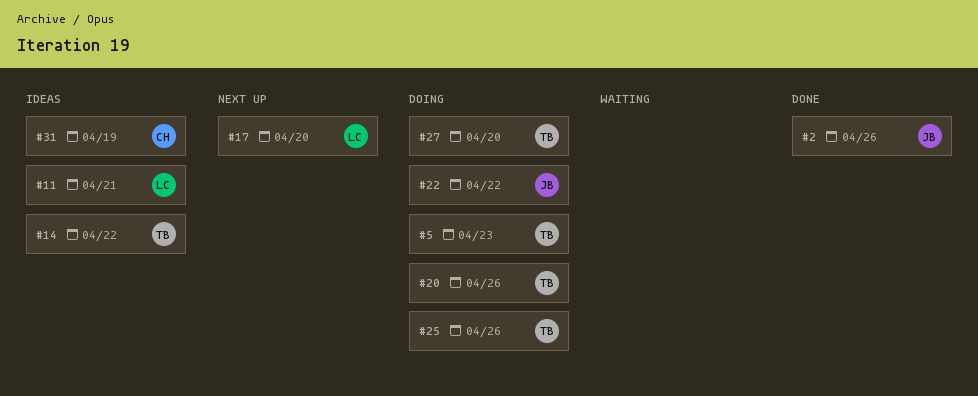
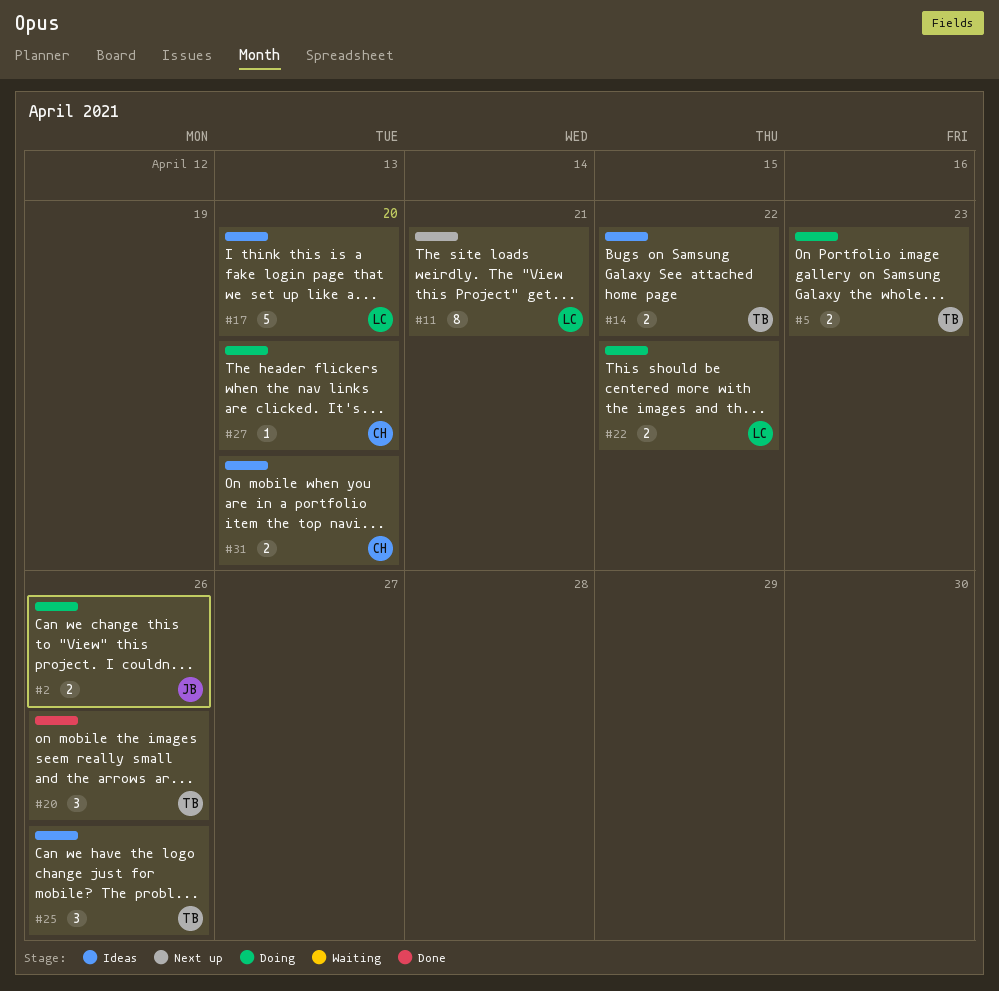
#2, status: Done -> Doing
#11, status: Ideas -> Next up
#17, status: Next up -> Ideas
#20, status: Doing -> Done
#22, owner: JB -> LC
#25, status: Doing -> Ideas
#27, owner: TB -> CH
#31, due: Apr 19 -> Apr 20

